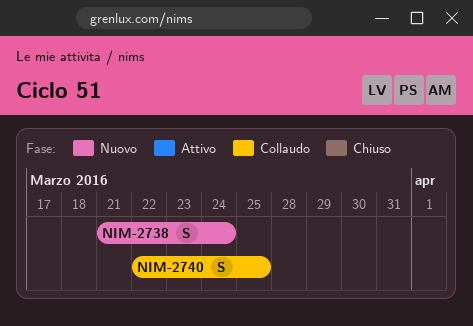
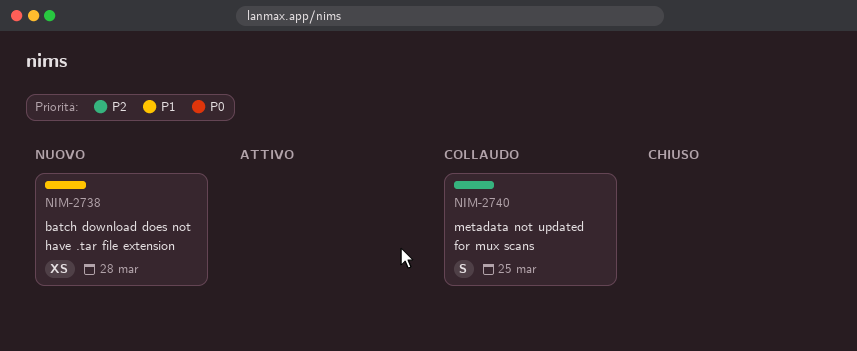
NIM-2738, estimate: S -> XS
NIM-2738, due: Mar 24 -> Mar 28

